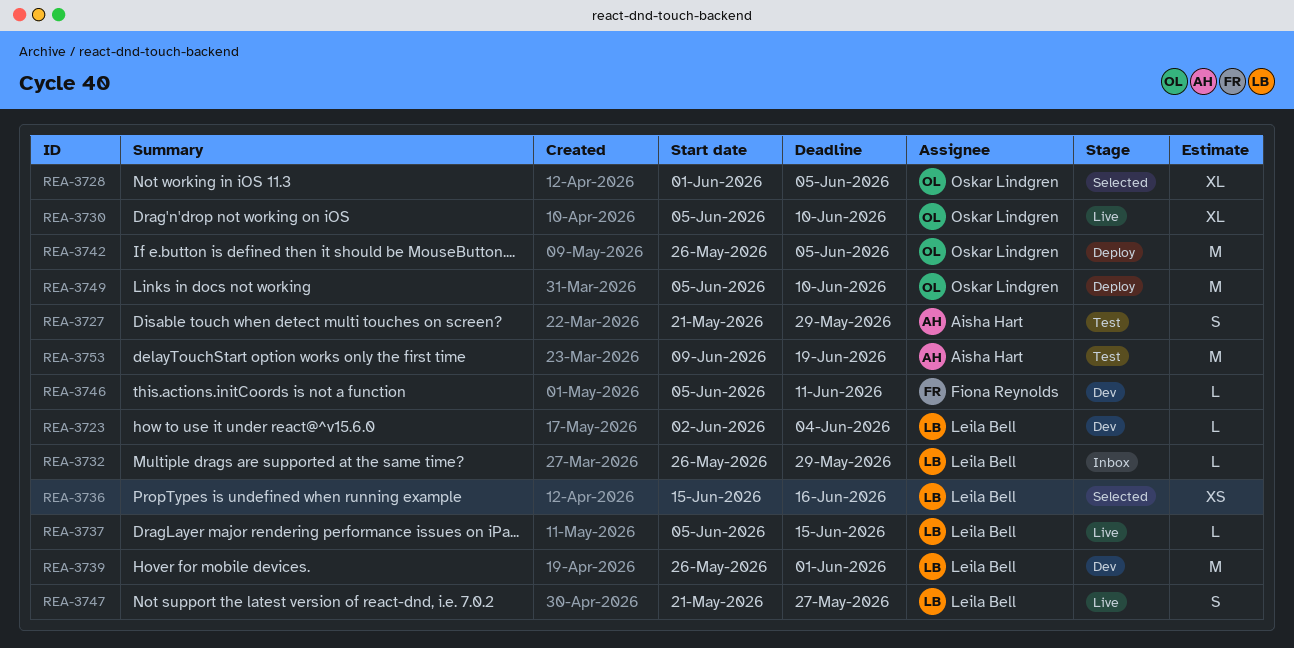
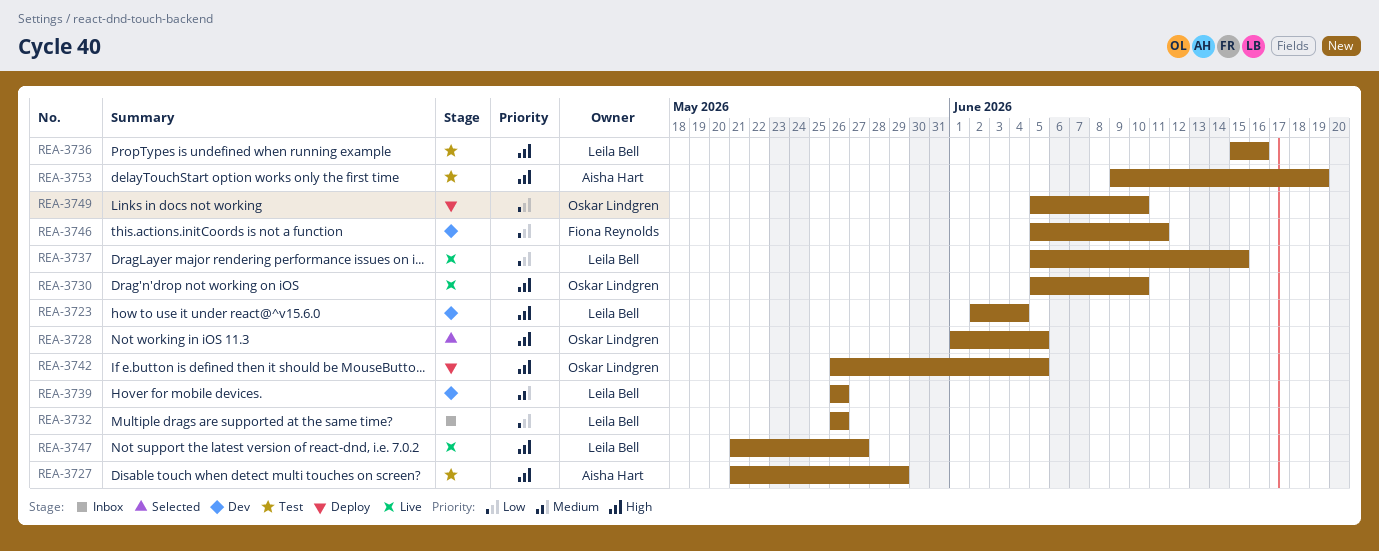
REA-3732, due: May 29 -> May 26
REA-3736, status: Selected -> Test
REA-3739, due: Jun 1 -> May 26

